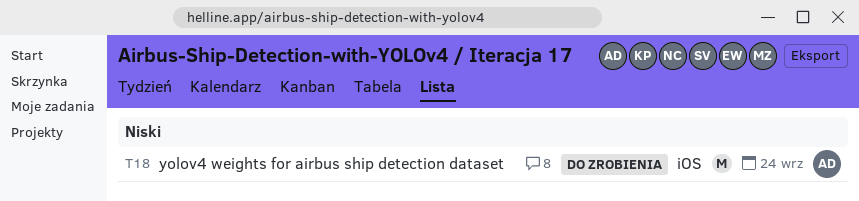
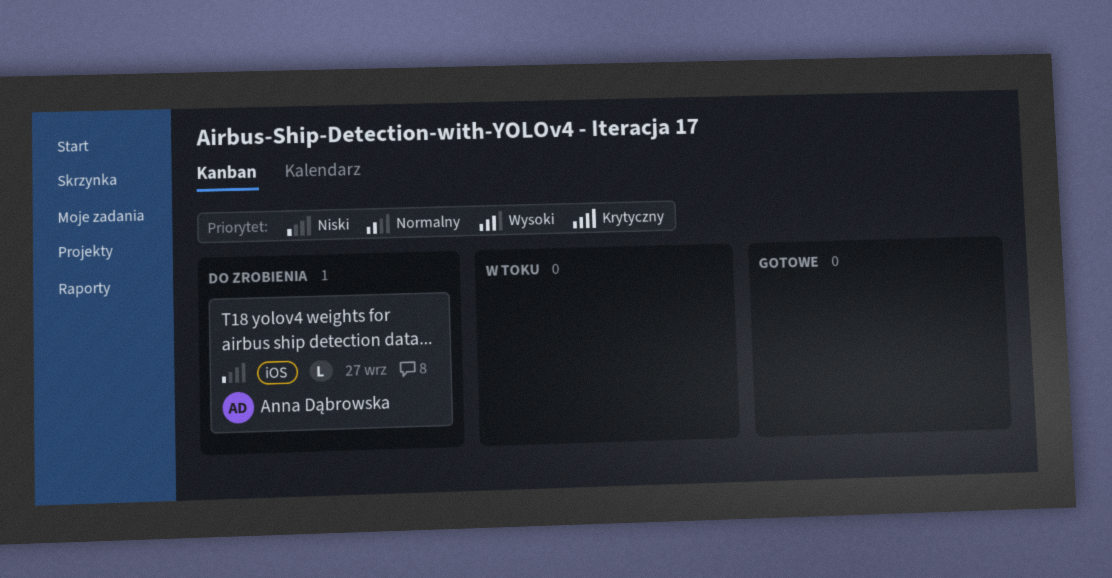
T18, estimate: M -> L
T18, due: Sep 24 -> Sep 27

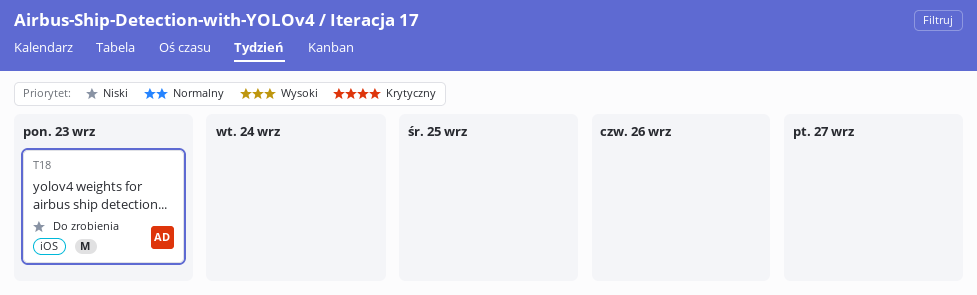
T18, estimate: L -> M
T18, due: Sep 27 -> Sep 23

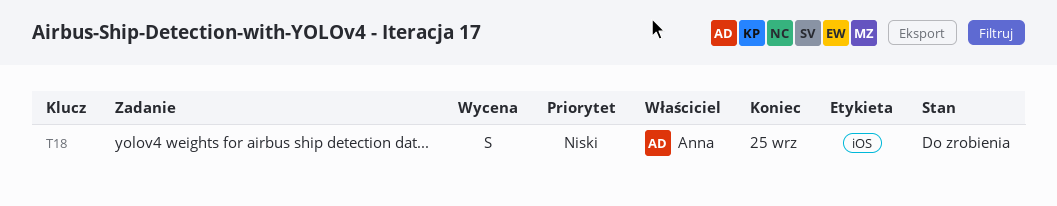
T18, estimate: M -> S
T18, due: Sep 23 -> Sep 25

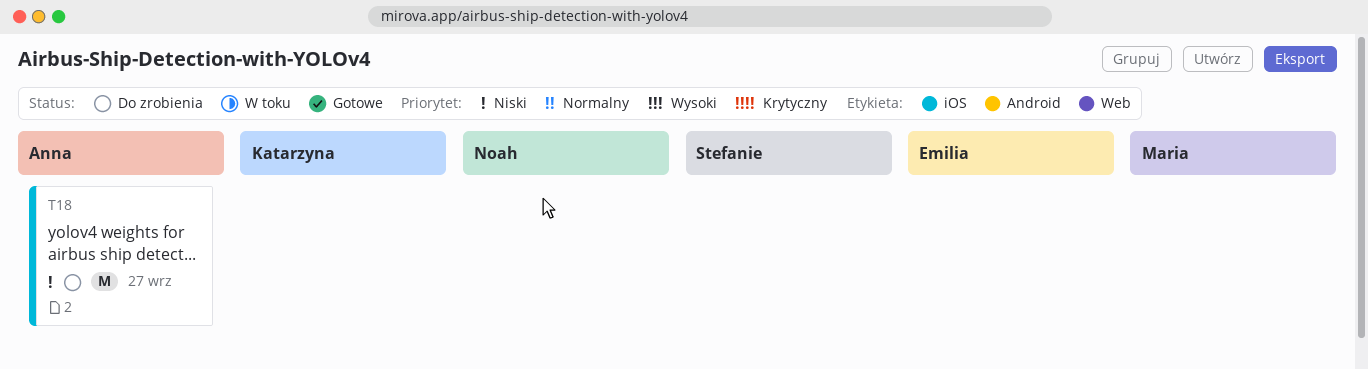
T18, estimate: S -> M
T18, due: Sep 25 -> Sep 27

